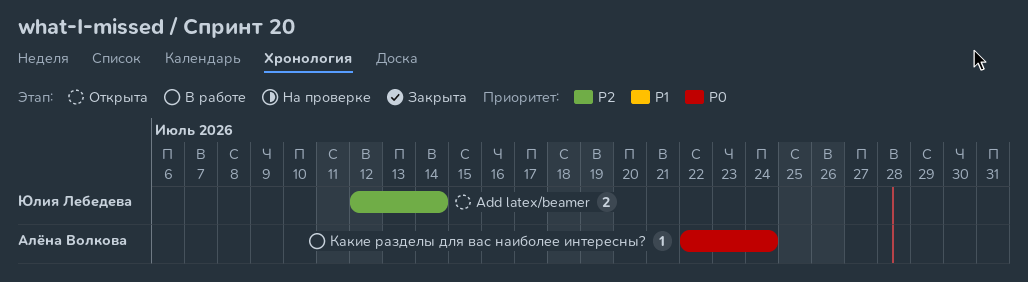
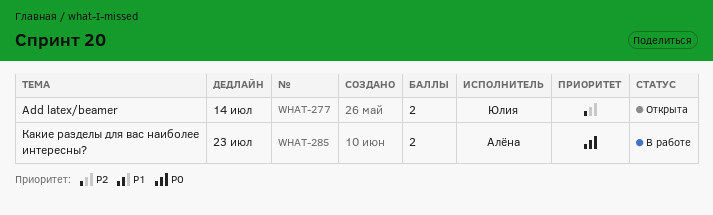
Какие разделы для вас наиболее интересны?, estimate: 1 -> 2
Какие разделы для вас наиболее интересны?, due: Jul 24 -> Jul 23

